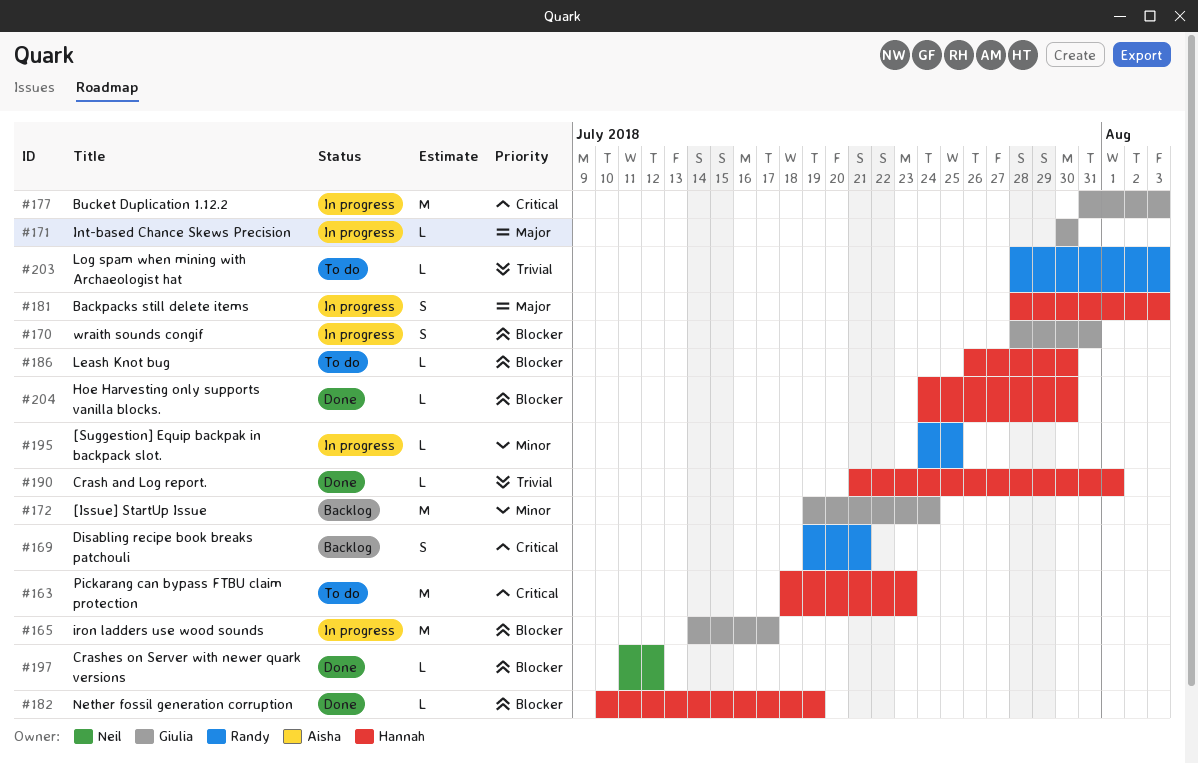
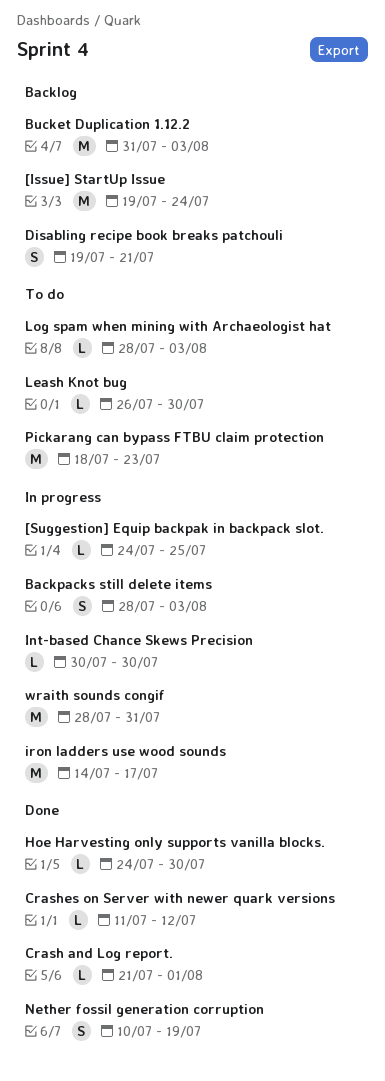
Bucket Duplication 1.12.2, status: In progress -> Backlog
Nether fossil generation corruption, estimate: L -> S
wraith sounds congif, estimate: S -> M

